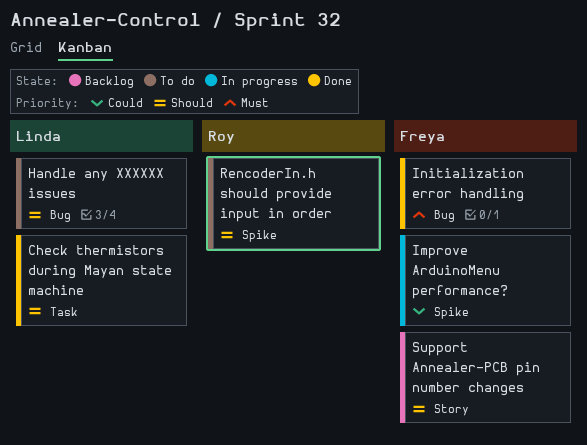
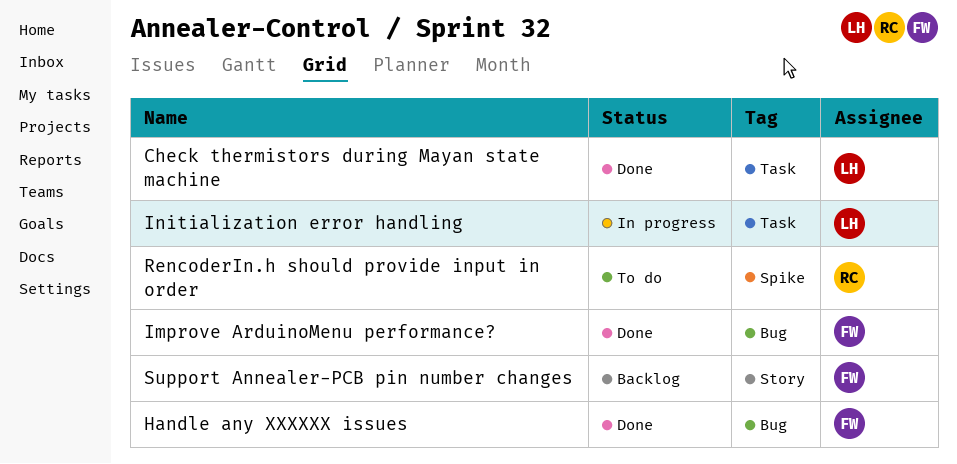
Handle any XXXXXX issues, status: To do -> Done
Handle any XXXXXX issues, owner: Linda -> Freya
Improve ArduinoMenu performance?, status: In progress -> Done
Improve ArduinoMenu performance?, label: Spike -> Bug
Initialization error handling, status: Done -> In progress
Initialization error handling, owner: Freya -> Linda
Initialization error handling, label: Bug -> Task

